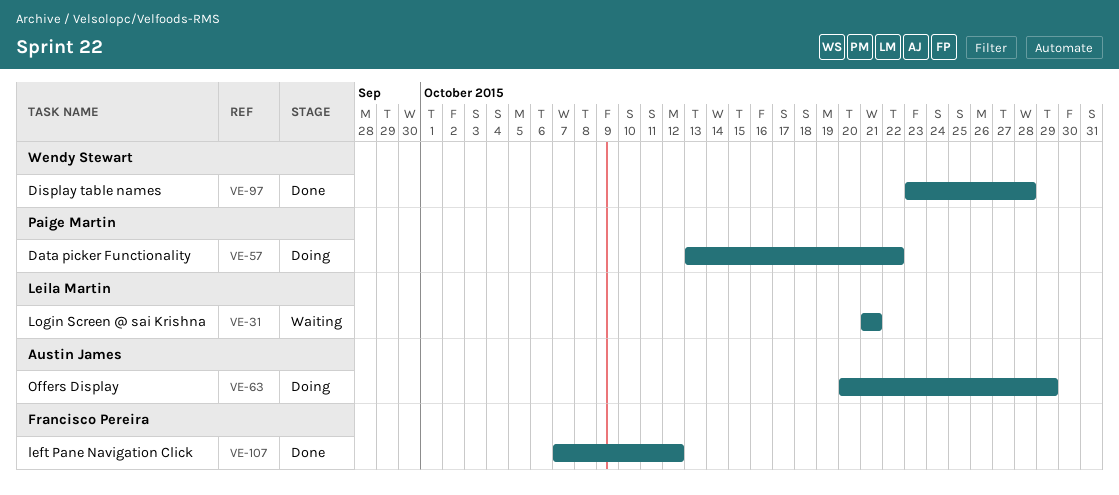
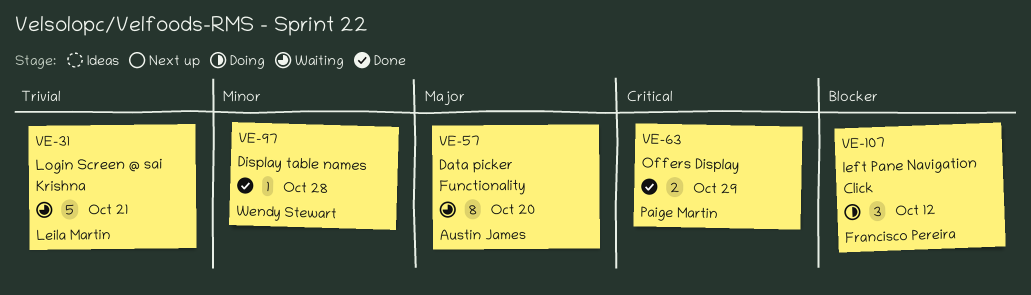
VE-57, status: Doing -> Waiting
VE-57, owner: Paige Martin -> Austin James
VE-57, due: Oct 22 -> Oct 20
VE-63, status: Doing -> Done
VE-63, owner: Austin James -> Paige Martin
VE-107, status: Done -> Doing

